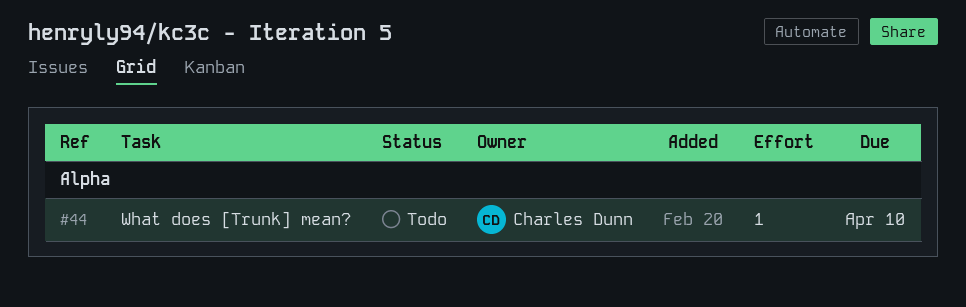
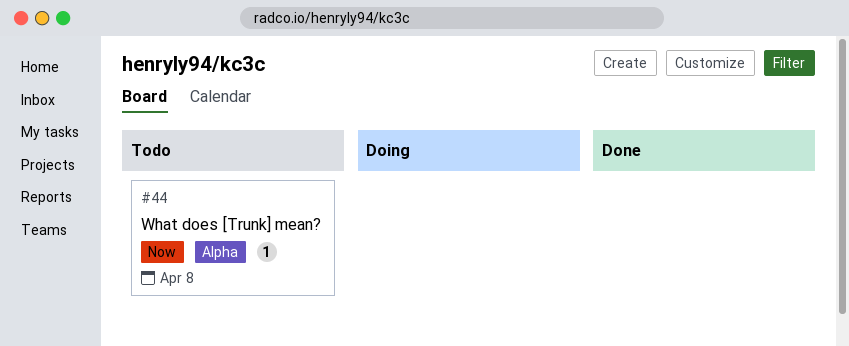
#44, due: Apr 10 -> Apr 8

